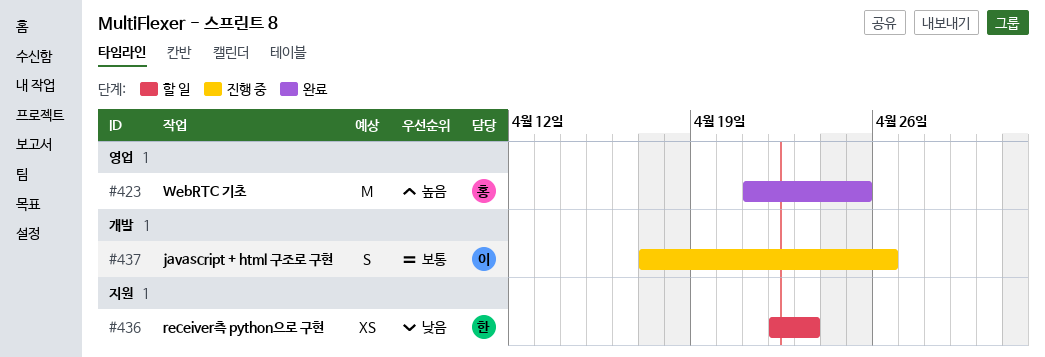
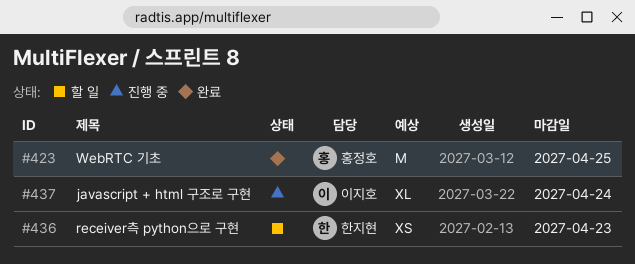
#437, estimate: S -> XL
#437, due: Apr 26 -> Apr 24

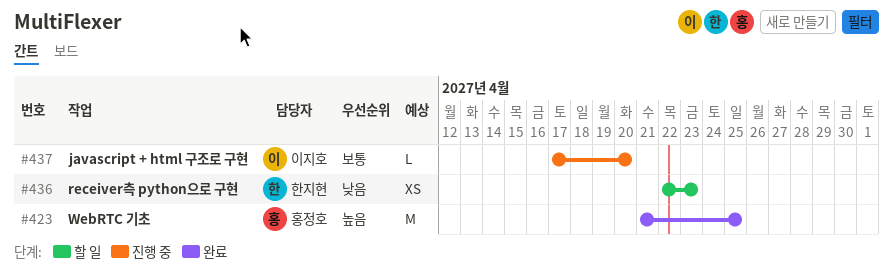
#437, estimate: XL -> L
#437, due: Apr 24 -> Apr 20

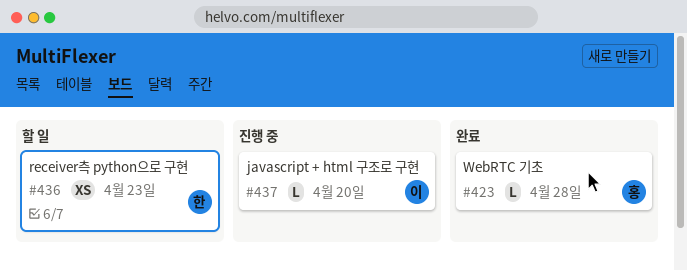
#423, estimate: M -> L
#423, due: Apr 25 -> Apr 28

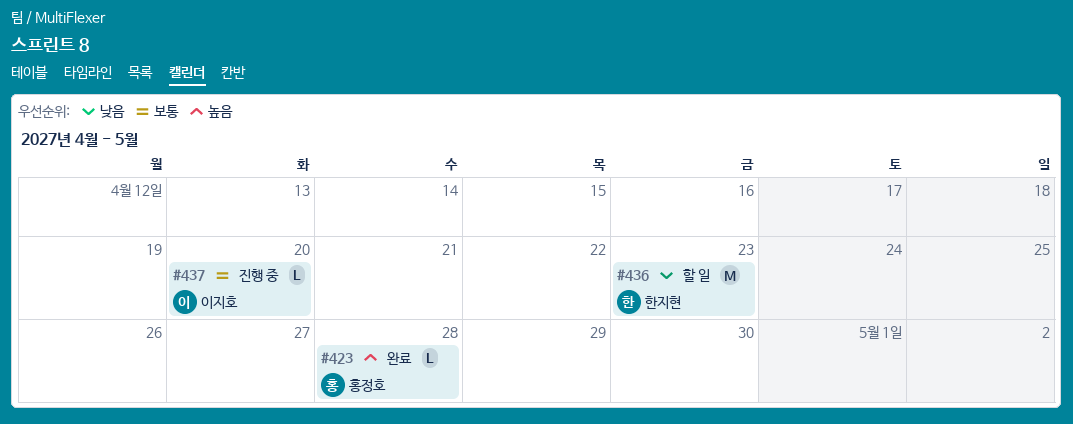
#436, estimate: XS -> M

